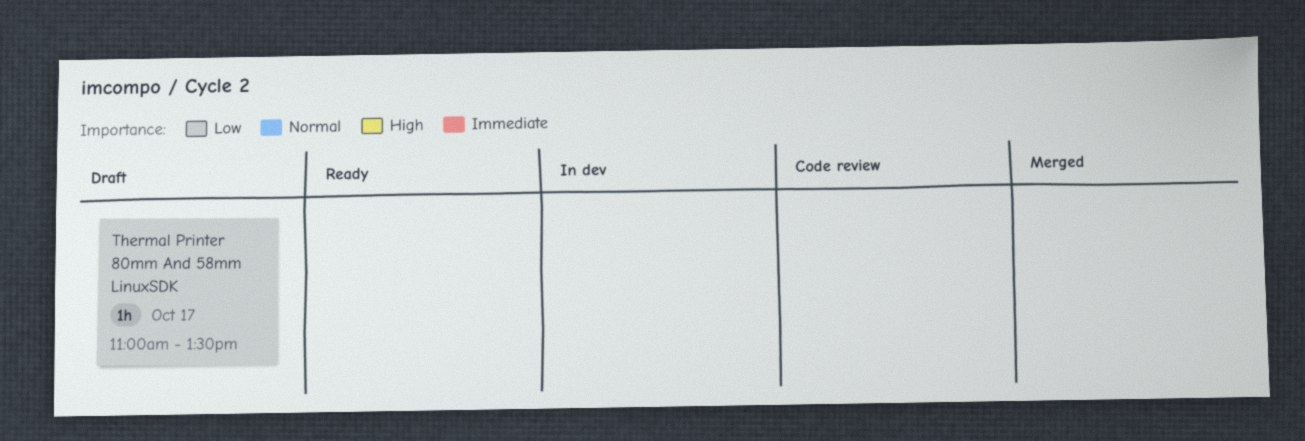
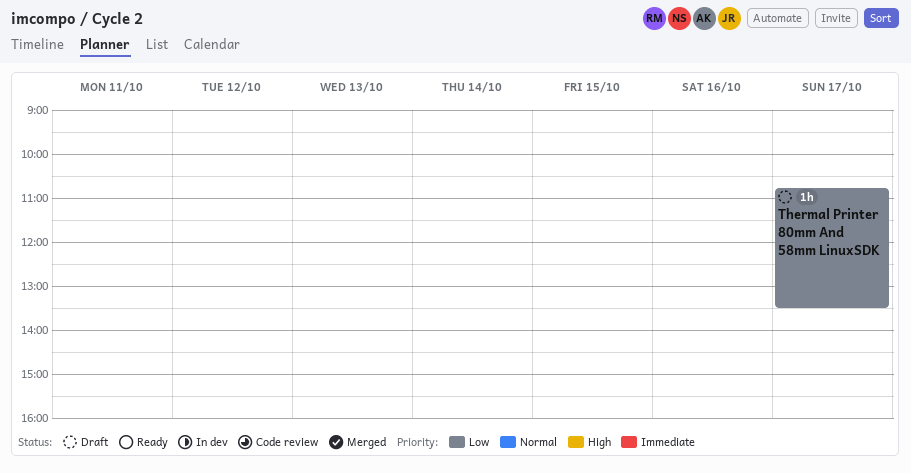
Thermal Printer 80mm And 58mm LinuxSDK, begins: 11:00 -> 10:45

